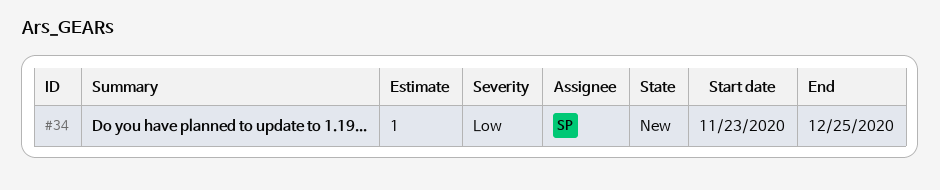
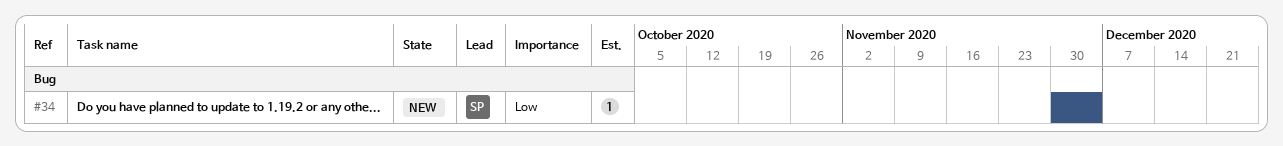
#34, start: Nov 23 -> Nov 30
#34, due: Dec 25 -> Dec 4

